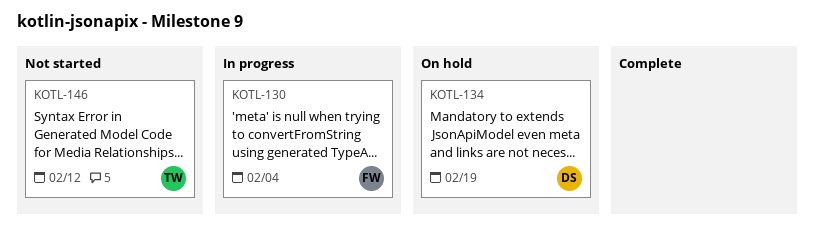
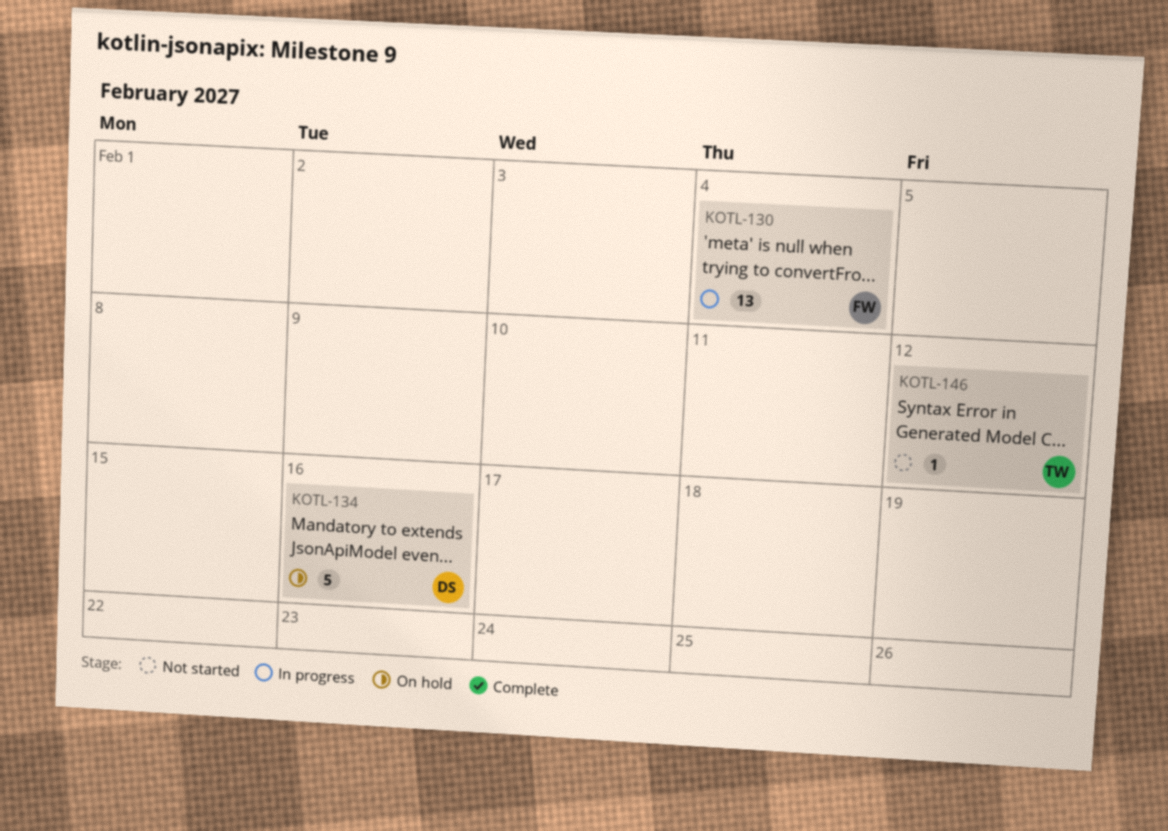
KOTL-134, due: Feb 19 -> Feb 16

